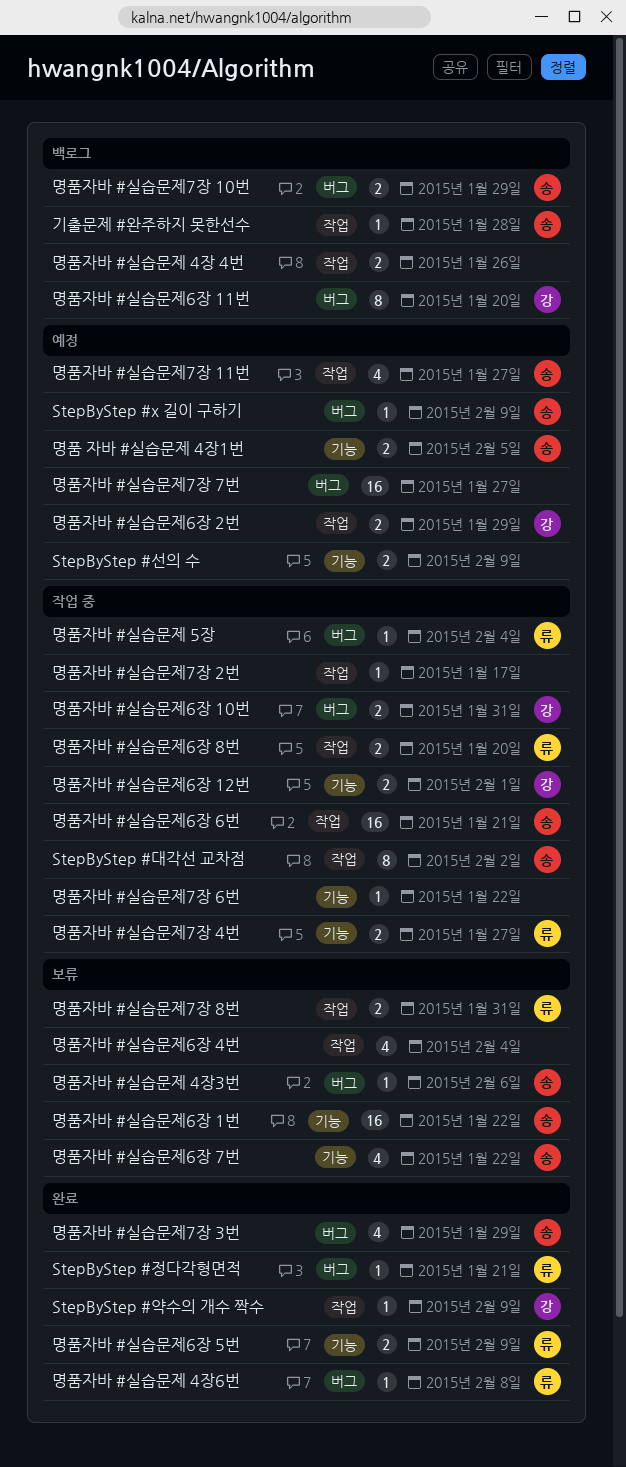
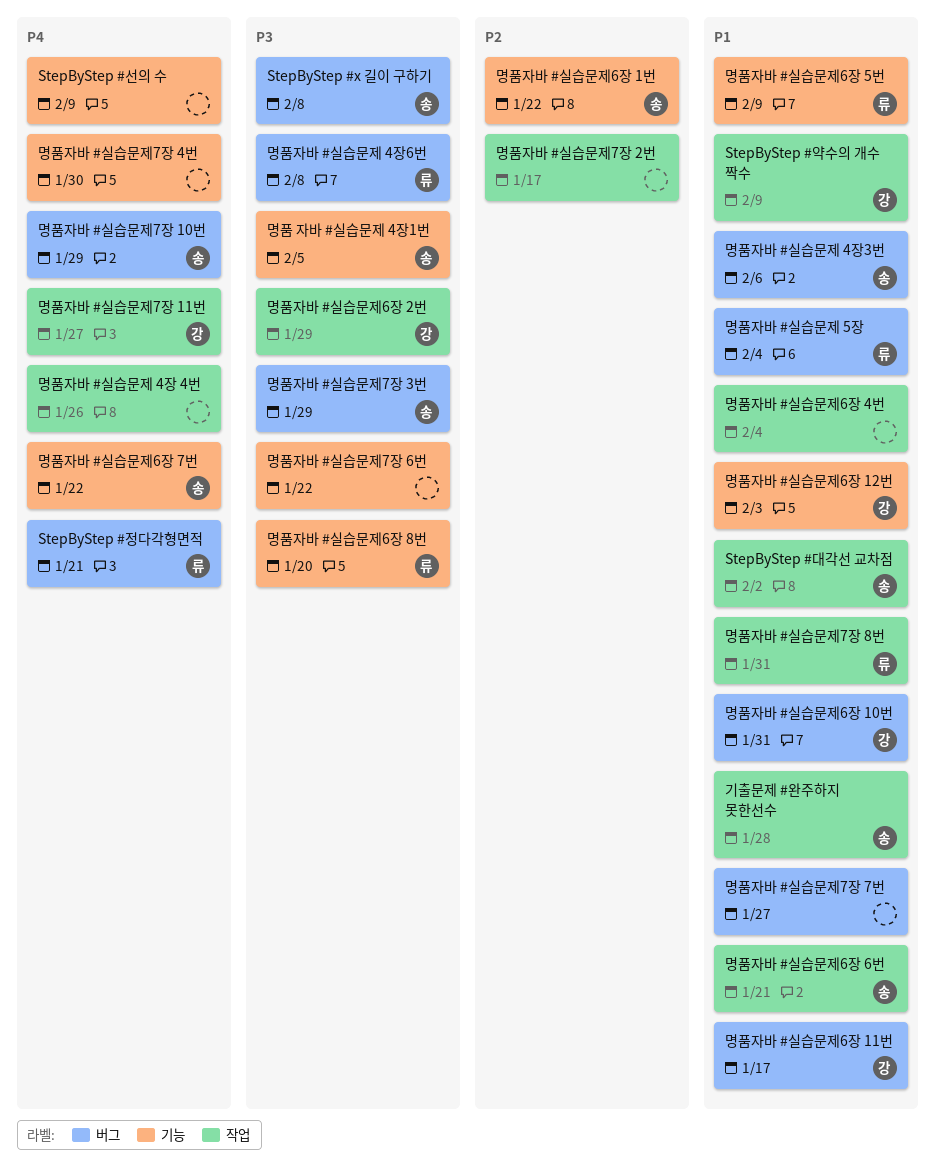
StepByStep #x 길이 구하기, due: Feb 9 -> Feb 8
명품자바 #실습문제6장 11번, due: Jan 20 -> Jan 17
명품자바 #실습문제6장 12번, due: Feb 1 -> Feb 3
명품자바 #실습문제6장 8번, label: 작업 -> 기능
명품자바 #실습문제7장 11번, owner: 송 -> 강
명품자바 #실습문제7장 4번, owner: 류 -> none
명품자바 #실습문제7장 4번, due: Jan 27 -> Jan 30

